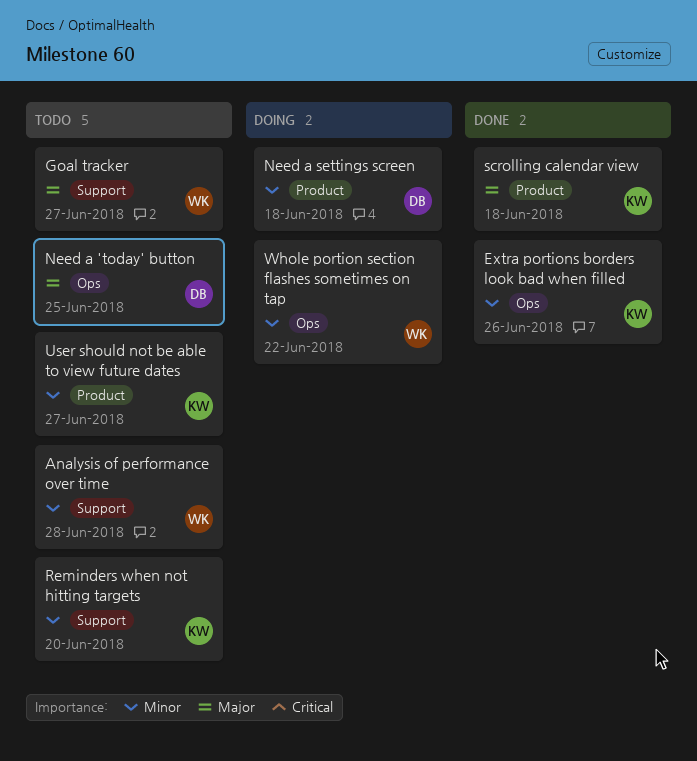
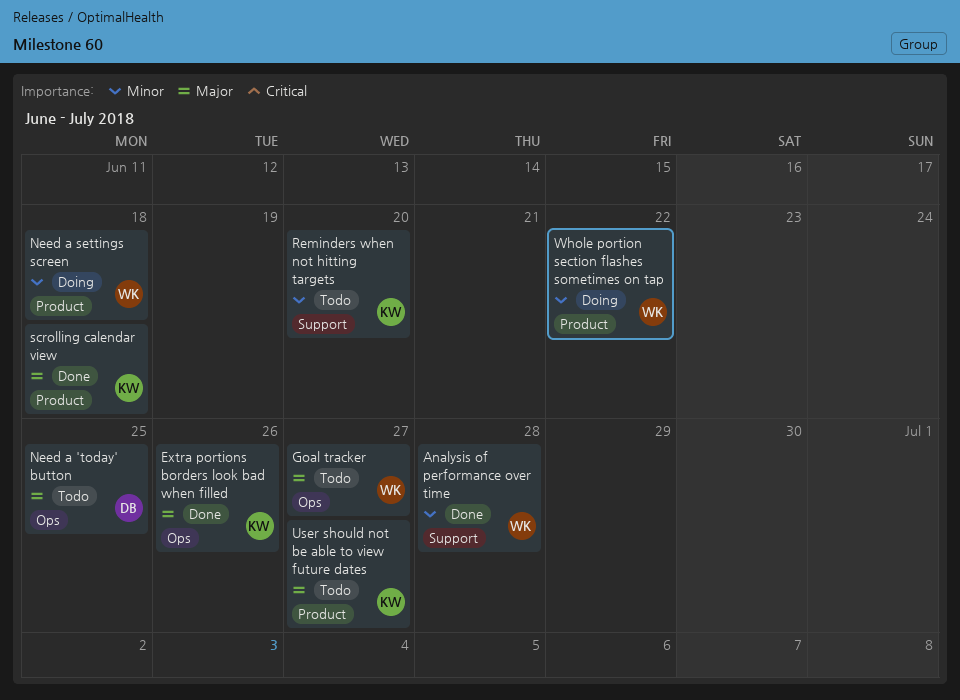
Analysis of performance over time, status: Todo -> Done
Extra portions borders look bad when filled, priority: Minor -> Major
Goal tracker, label: Support -> Ops
Need a settings screen, owner: DB -> WK
User should not be able to view future dates, priority: Minor -> Major
Whole portion section flashes sometimes on tap, label: Ops -> Product

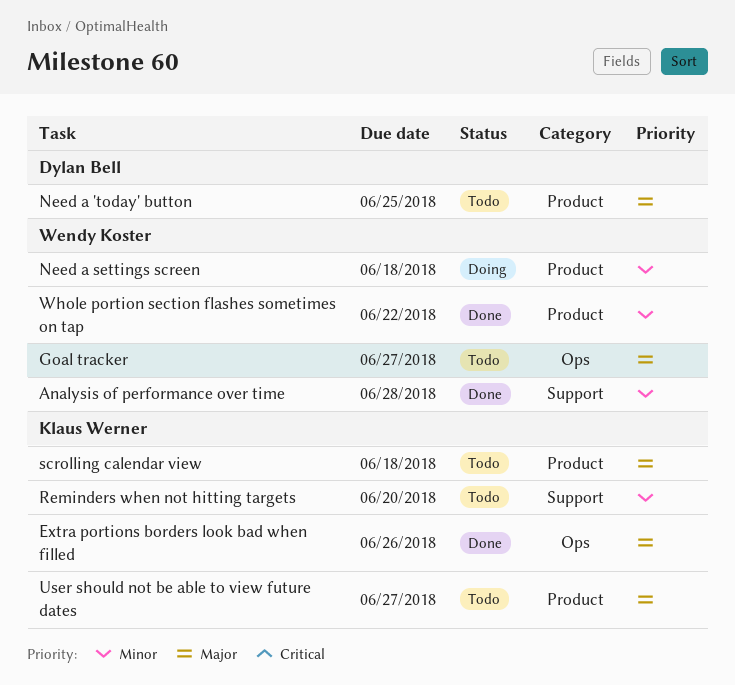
Need a 'today' button, label: Ops -> Product
scrolling calendar view, status: Done -> Todo
Whole portion section flashes sometimes on tap, status: Doing -> Done

